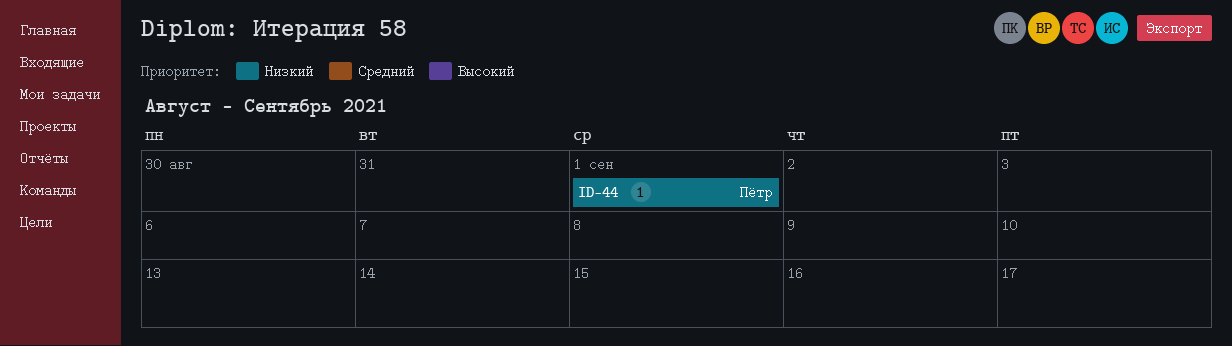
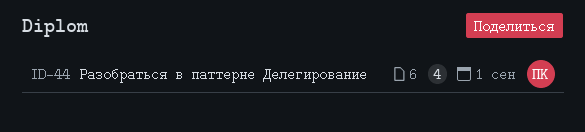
ID-44, estimate: 1 -> 4

